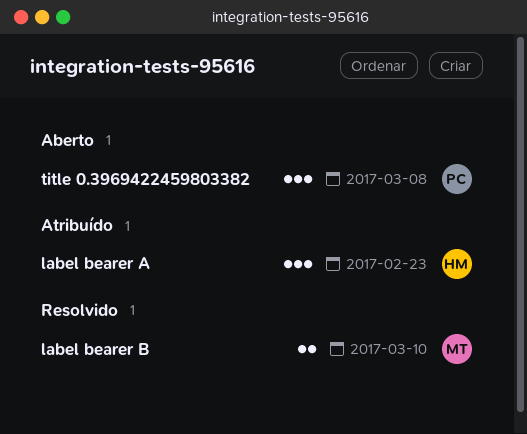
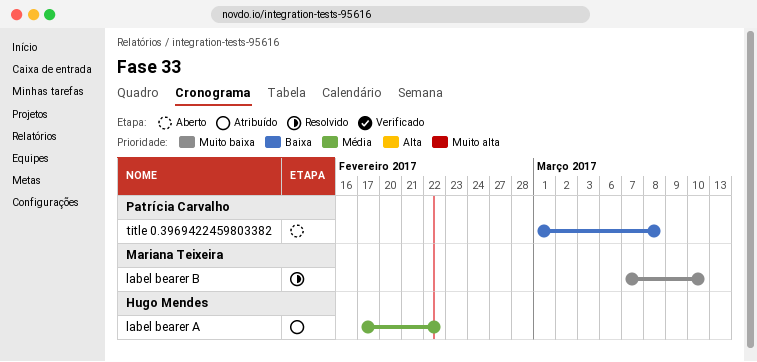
label bearer A, due: Feb 23 -> Feb 22

